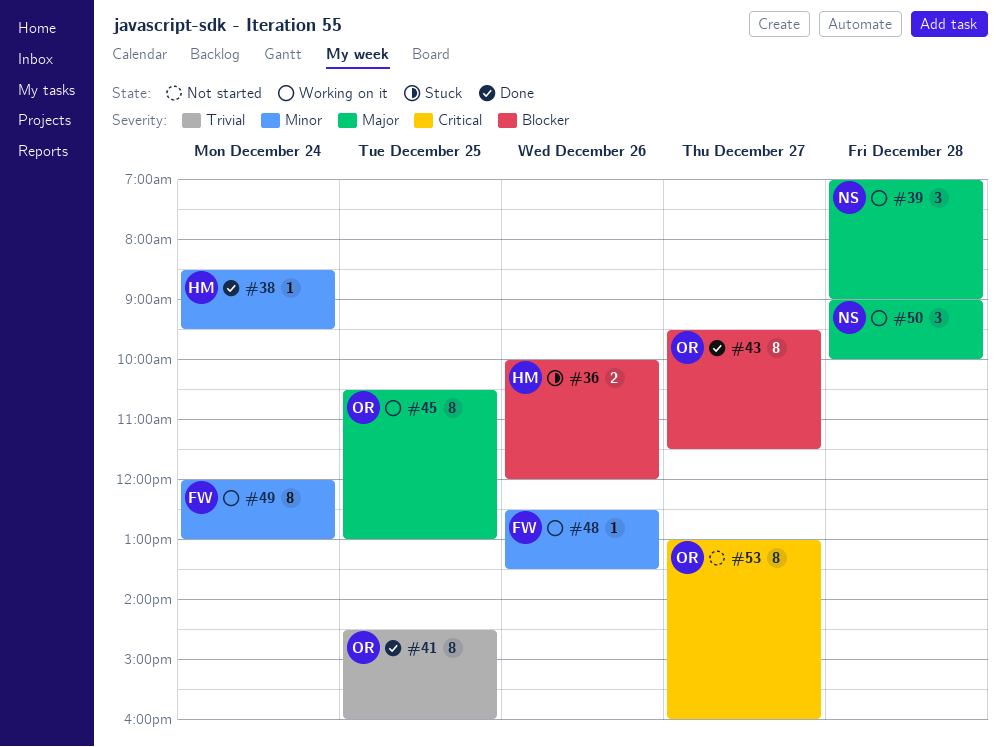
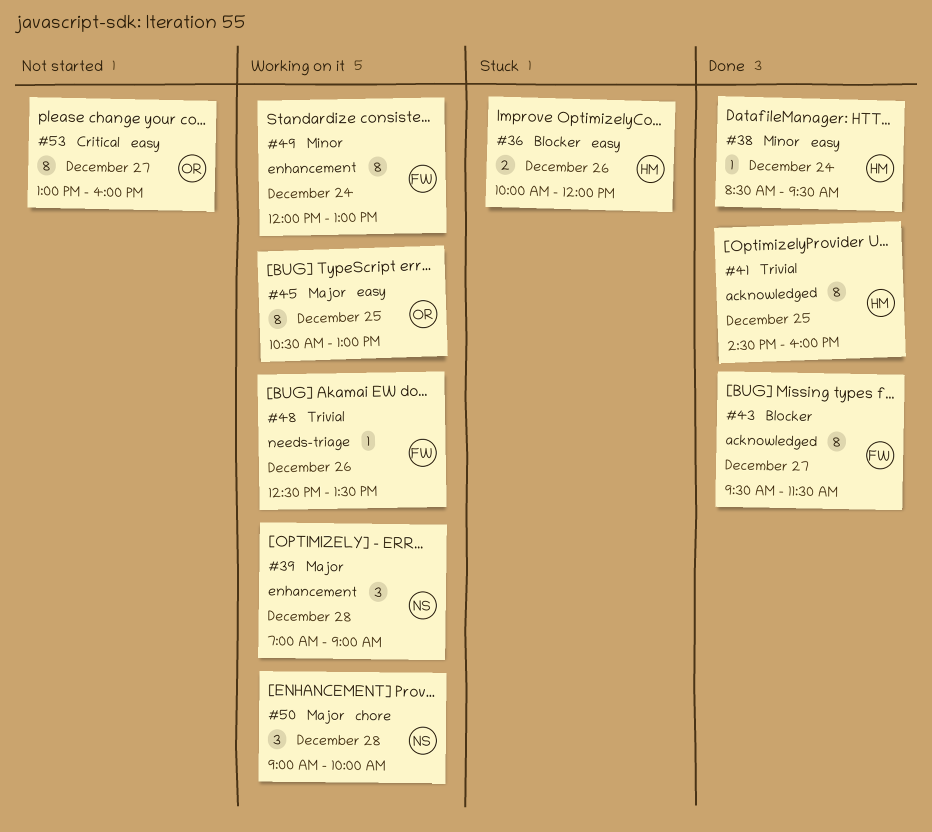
#41, owner: OR -> HM
#43, owner: OR -> FW
#48, priority: Minor -> Trivial

